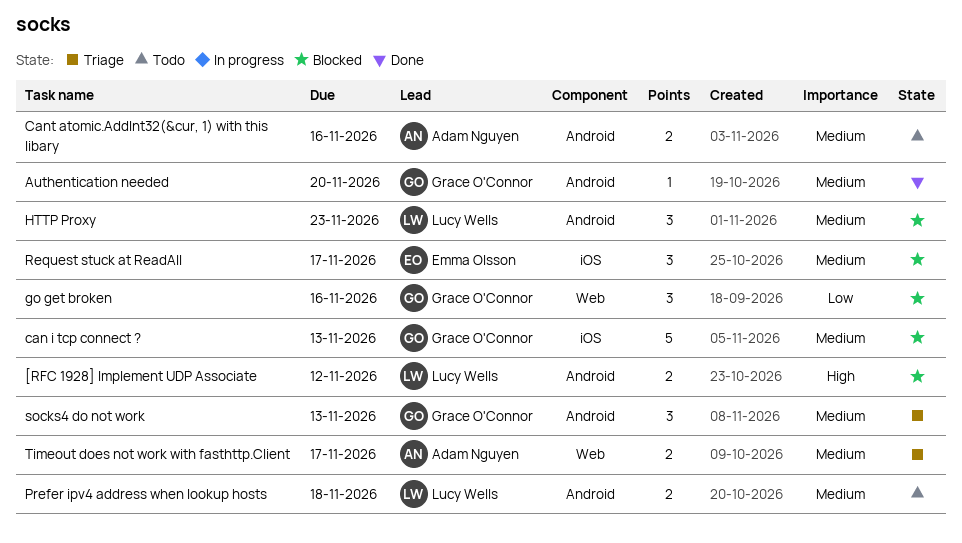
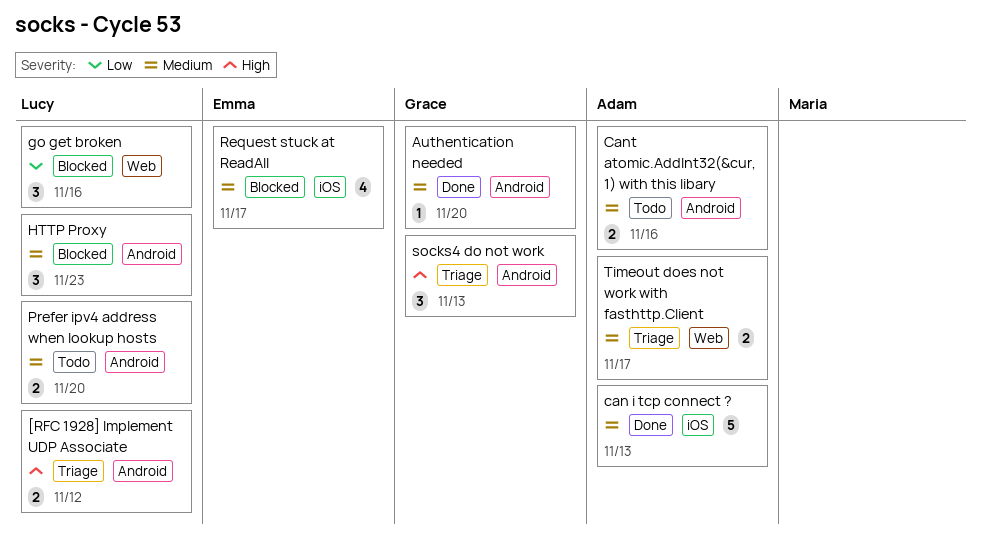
[RFC 1928] Implement UDP Associate, status: Blocked -> Triage
can i tcp connect ?, status: Blocked -> Done
can i tcp connect ?, owner: Grace O'Connor -> Adam Nguyen
go get broken, owner: Grace O'Connor -> Lucy Wells
Prefer ipv4 address when lookup hosts, due: Nov 18 -> Nov 20
Request stuck at ReadAll, estimate: 3 -> 4
socks4 do not work, priority: Medium -> High

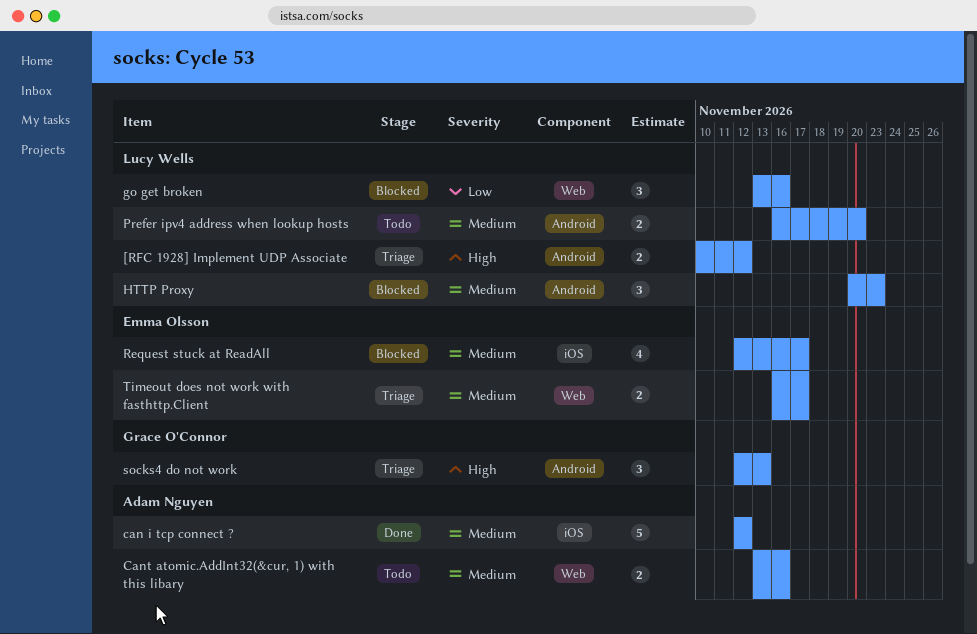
Authentication needed: present -> none
can i tcp connect ?, due: Nov 13 -> Nov 12
Cant atomic.AddInt32(&cur, 1) with this libary, label: Android -> Web
Timeout does not work with fasthttp.Client, owner: Adam Nguyen -> Emma Olsson

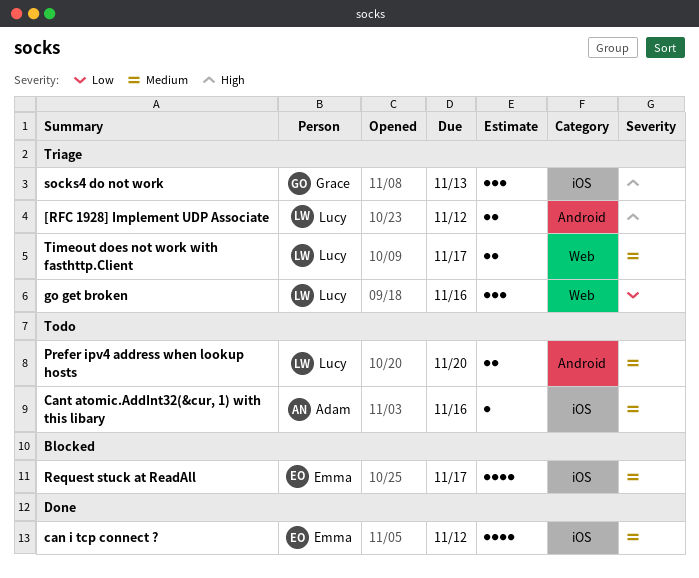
can i tcp connect ?, owner: Adam Nguyen -> Emma Olsson
can i tcp connect ?, estimate: 5 -> 4
Cant atomic.AddInt32(&cur, 1) with this libary, label: Web -> iOS
Cant atomic.AddInt32(&cur, 1) with this libary, estimate: 2 -> 1
go get broken, status: Blocked -> Triage
HTTP Proxy: present -> none
socks4 do not work, label: Android -> iOS
Timeout does not work with fasthttp.Client, owner: Emma Olsson -> Lucy Wells

